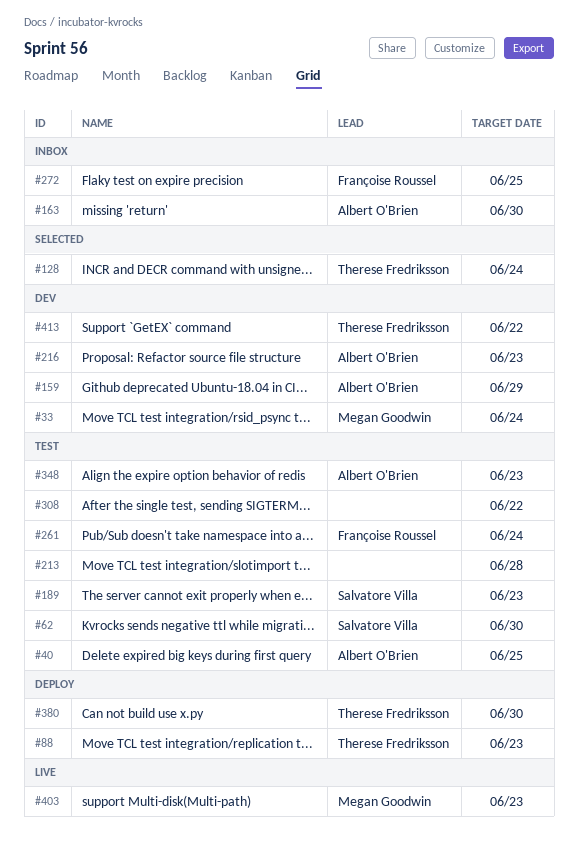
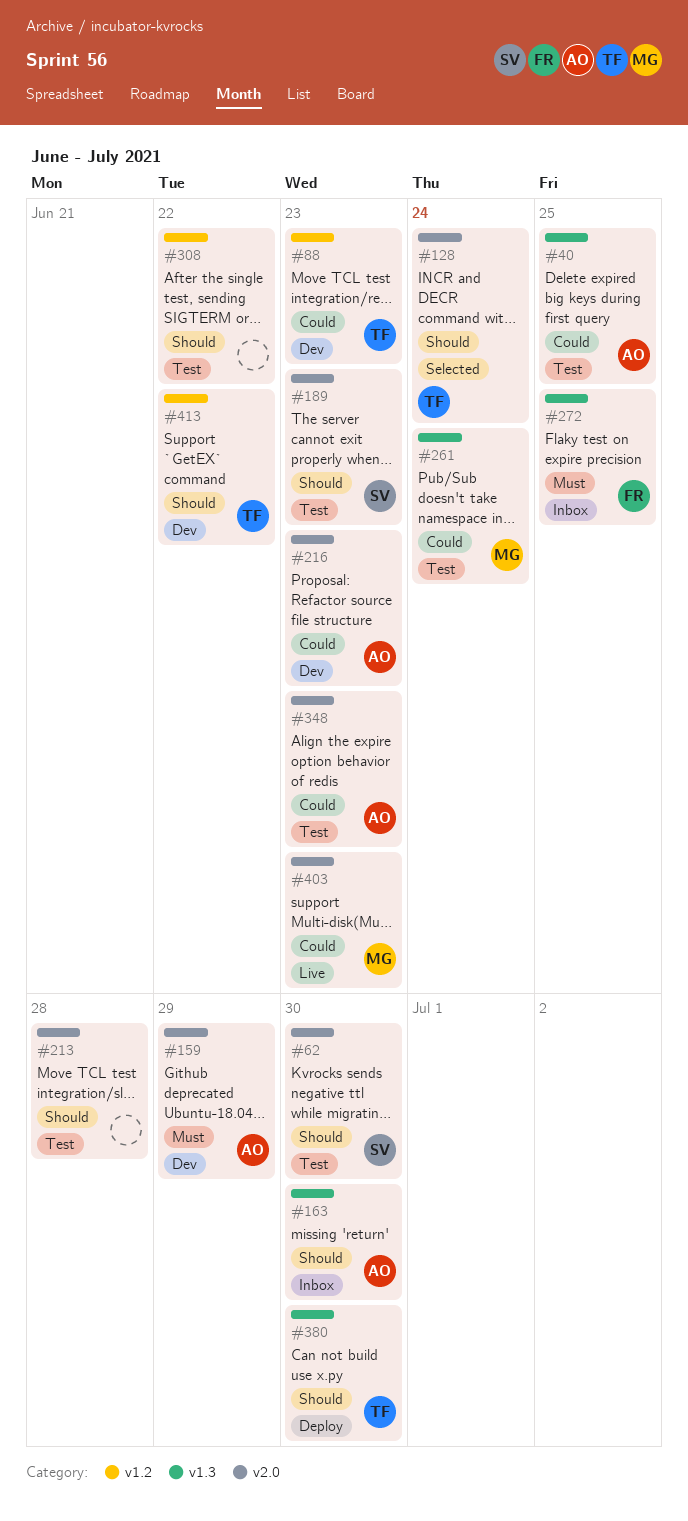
#33: present -> none
#88, status: Deploy -> Dev
#261, owner: Françoise Roussel -> Megan Goodwin

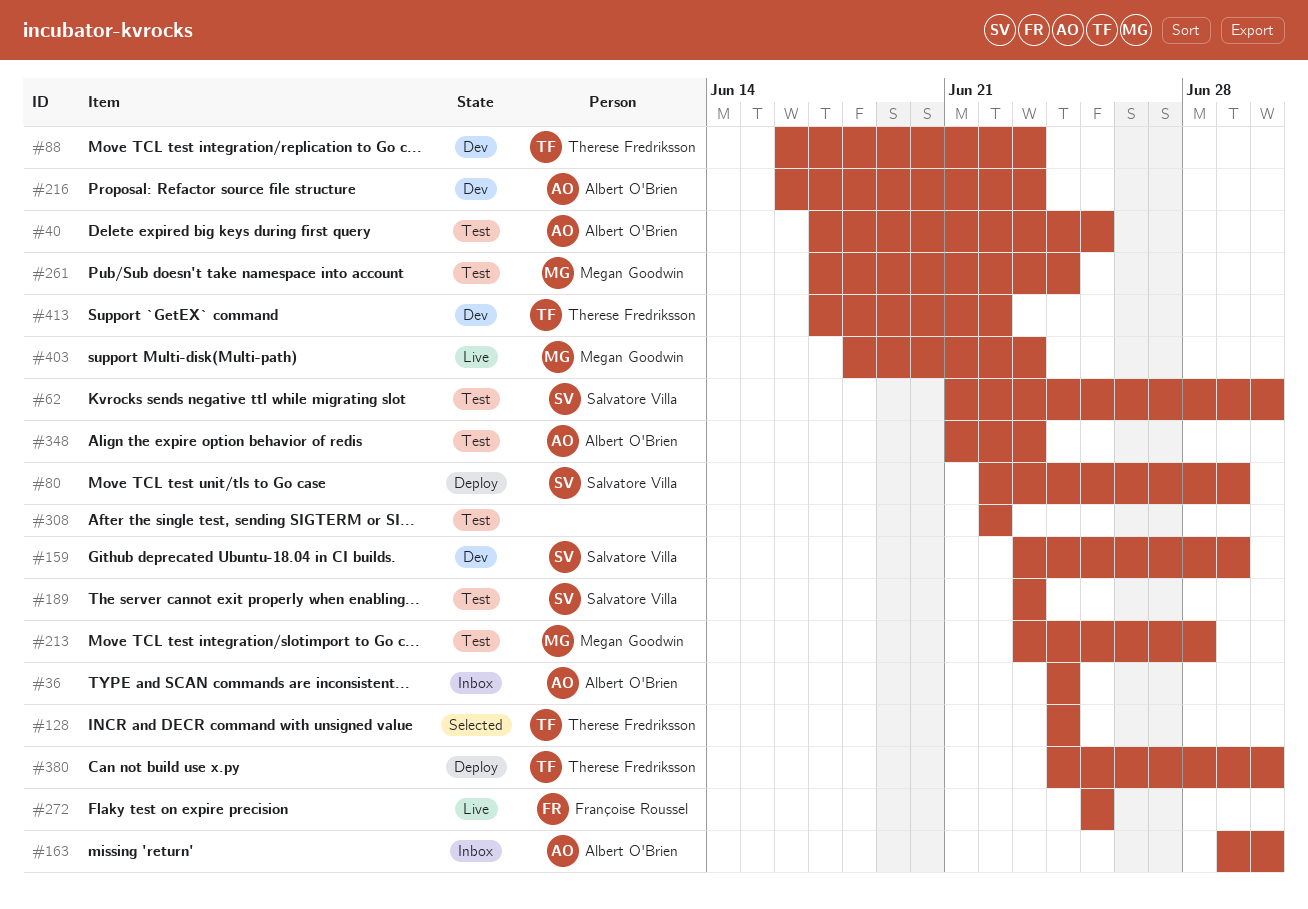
#36: none -> present
#80: none -> present
#159, owner: Albert O'Brien -> Salvatore Villa
#213, owner: none -> Megan Goodwin
#272, status: Inbox -> Live

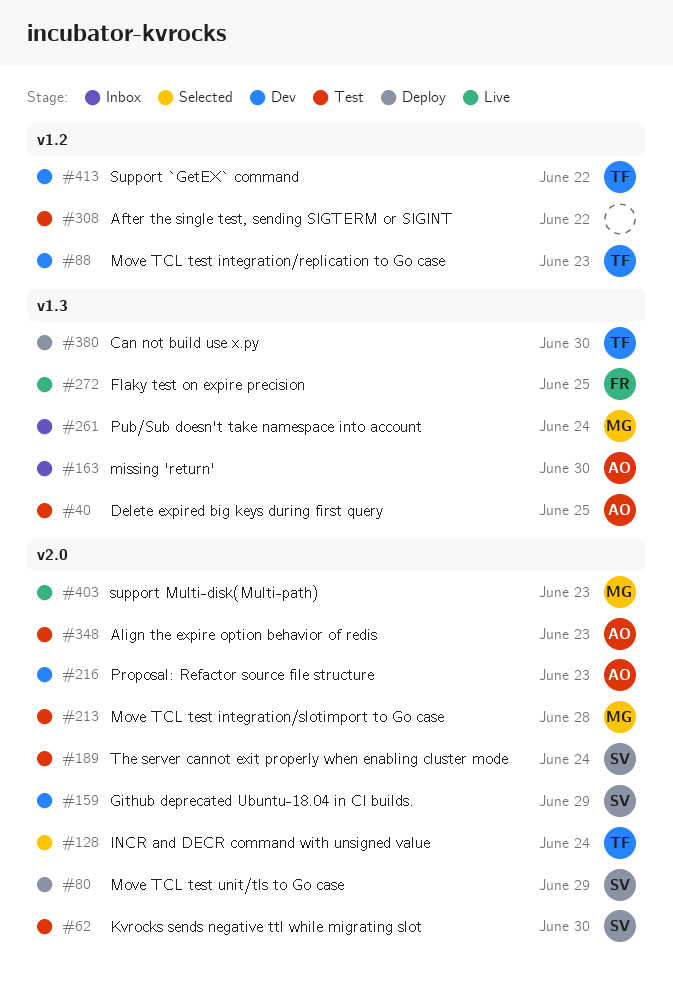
#36: present -> none
#189, due: Jun 23 -> Jun 24
#261, status: Test -> Inbox

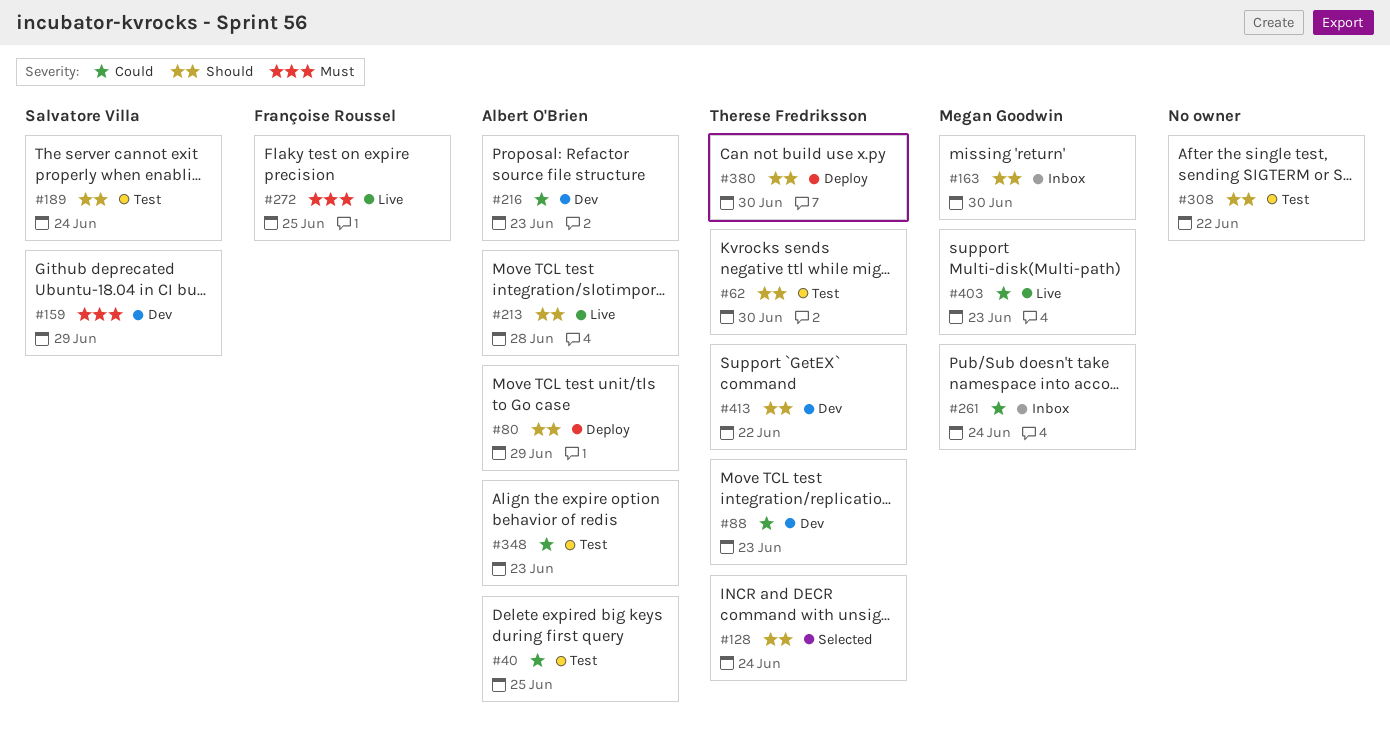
#62, owner: Salvatore Villa -> Therese Fredriksson
#80, owner: Salvatore Villa -> Albert O'Brien
#163, owner: Albert O'Brien -> Megan Goodwin
#213, status: Test -> Live
#213, owner: Megan Goodwin -> Albert O'Brien

